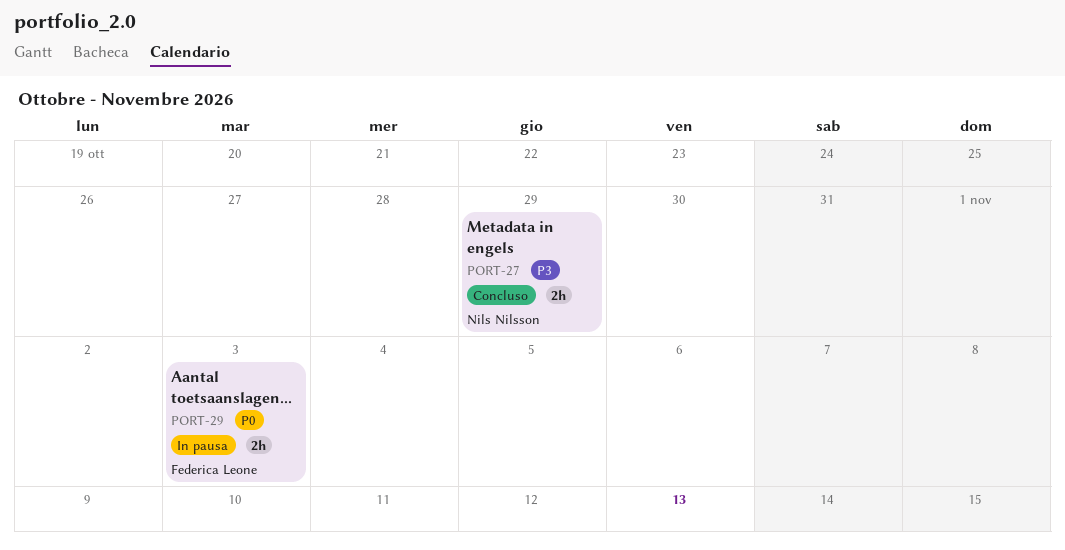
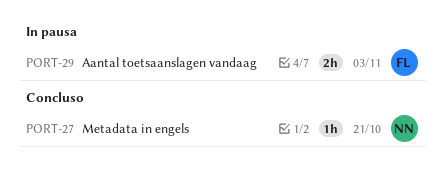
PORT-27, estimate: 2h -> 1h
PORT-27, due: Oct 29 -> Oct 21

